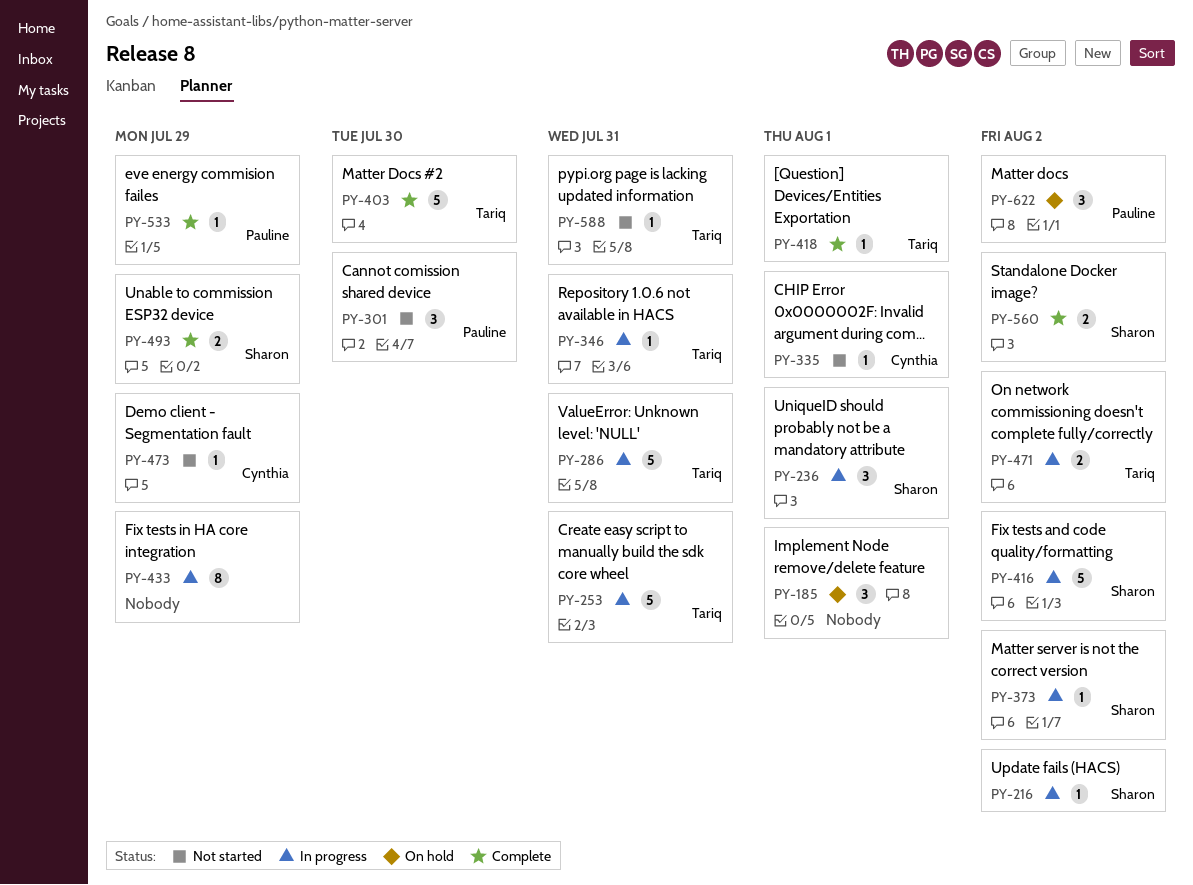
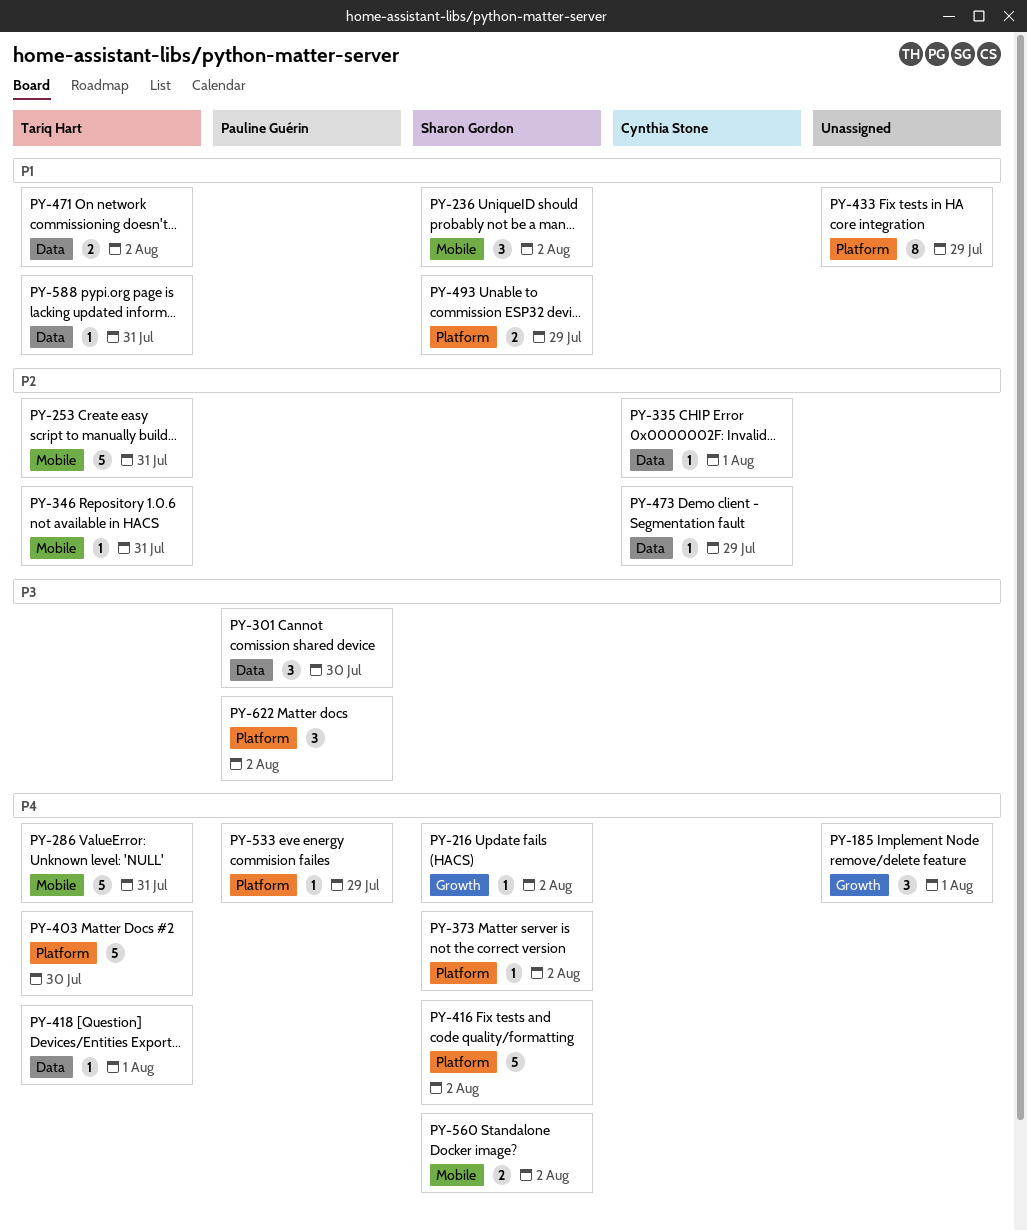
PY-236, due: Aug 1 -> Aug 2

